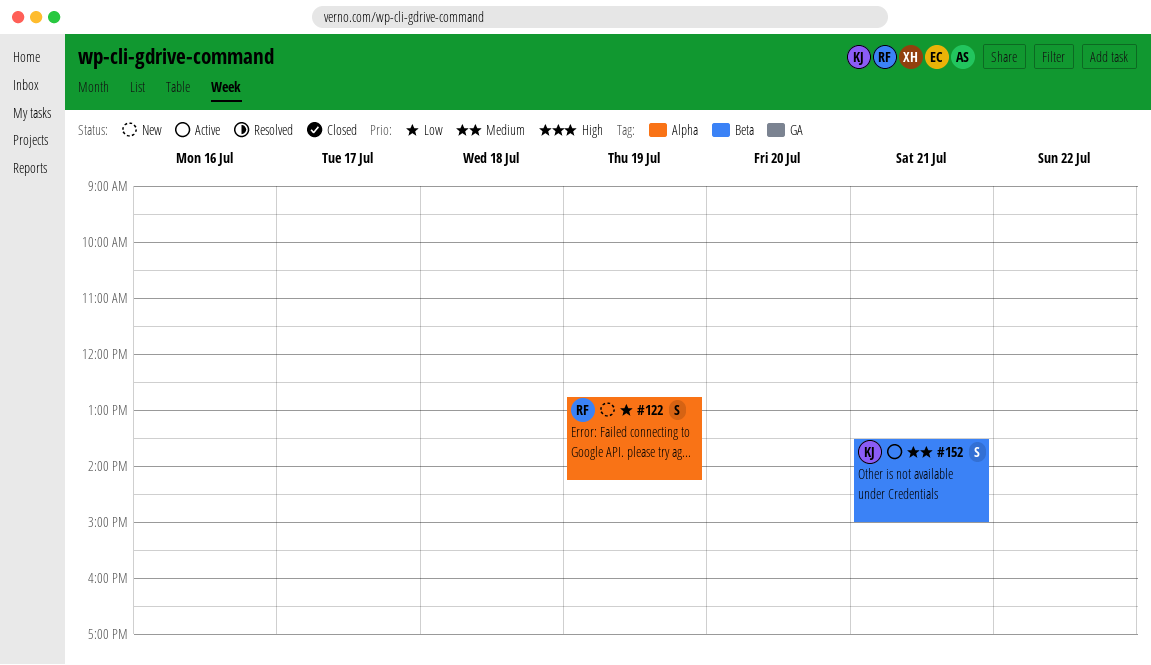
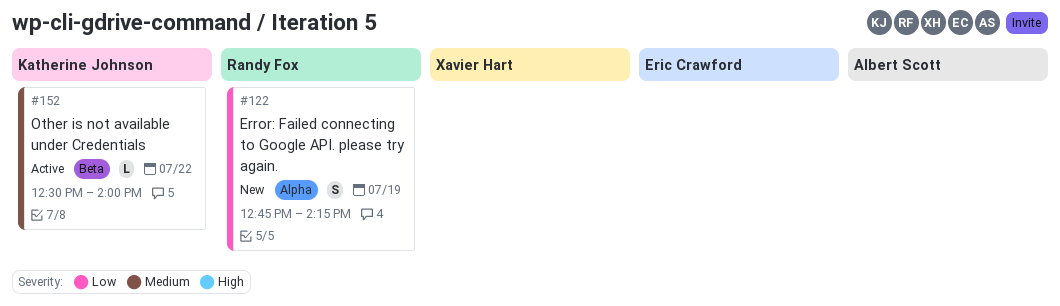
#152, estimate: S -> L
#152, day: Jul 21 -> Jul 22
#152, begins: 13:30 -> 12:30
#152, ends: 15:00 -> 14:00

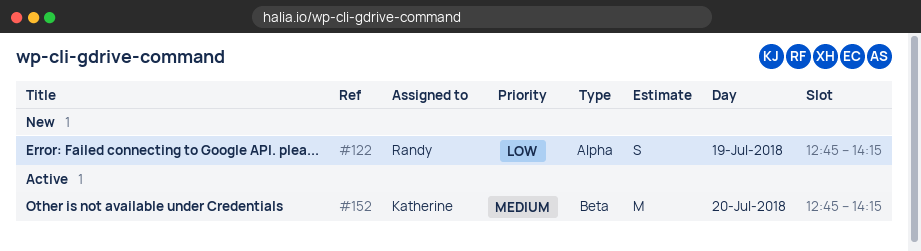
#152, estimate: L -> M
#152, day: Jul 22 -> Jul 20
#152, begins: 12:30 -> 12:45
#152, ends: 14:00 -> 14:15

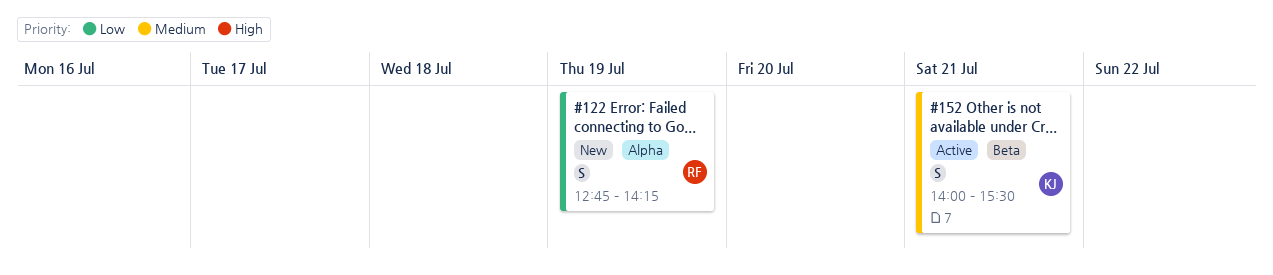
#152, estimate: M -> S
#152, day: Jul 20 -> Jul 21
#152, begins: 12:45 -> 14:00
#152, ends: 14:15 -> 15:30

